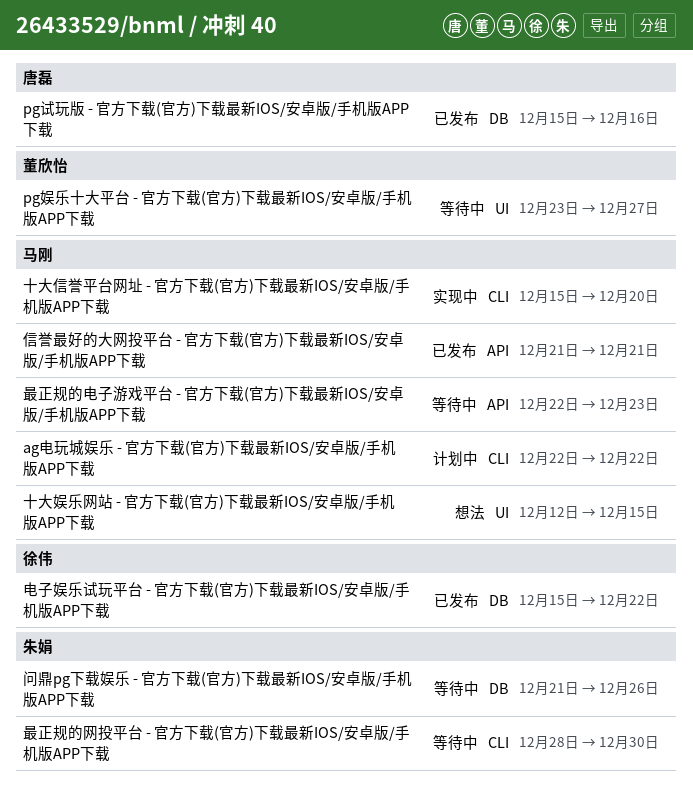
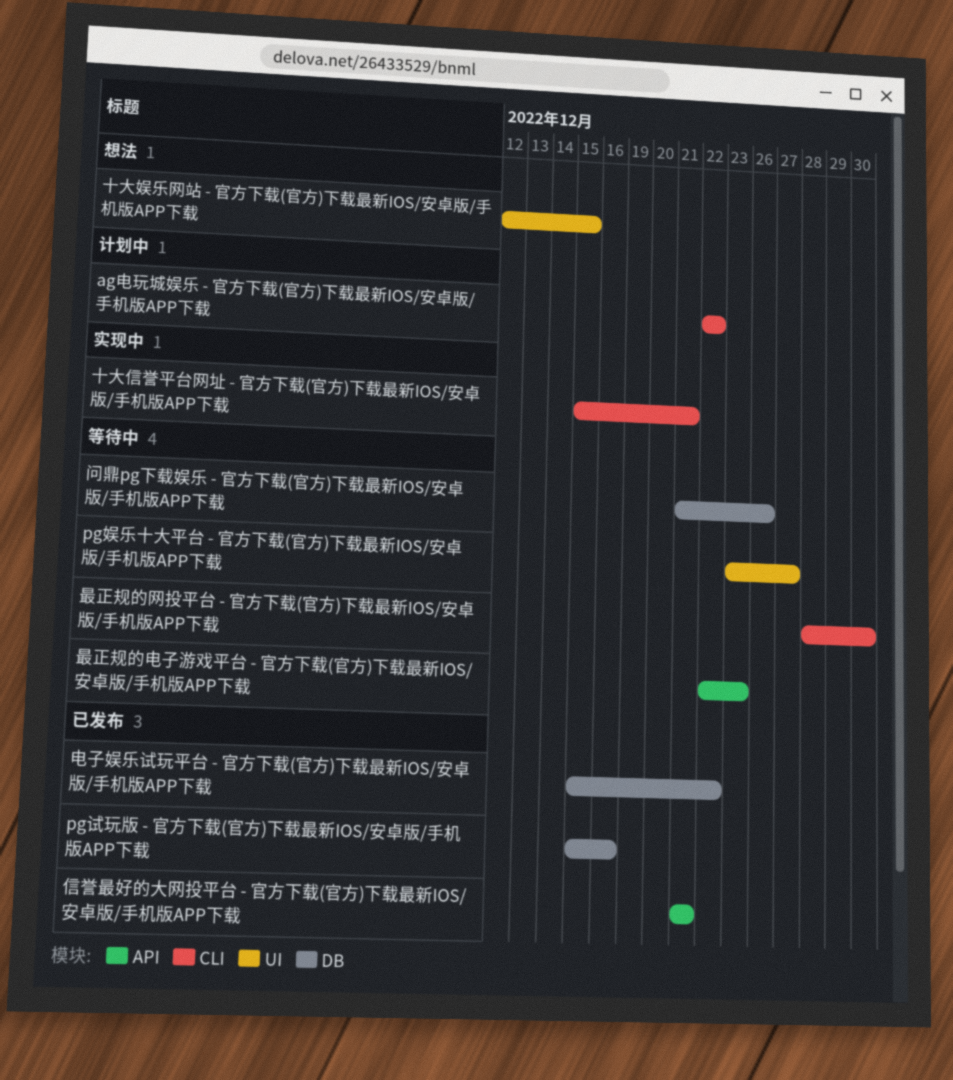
十大信誉平台网址 - 官方下载(官方)下载最新IOS/安卓版/手机版APP下载, due: Dec 20 -> Dec 21

